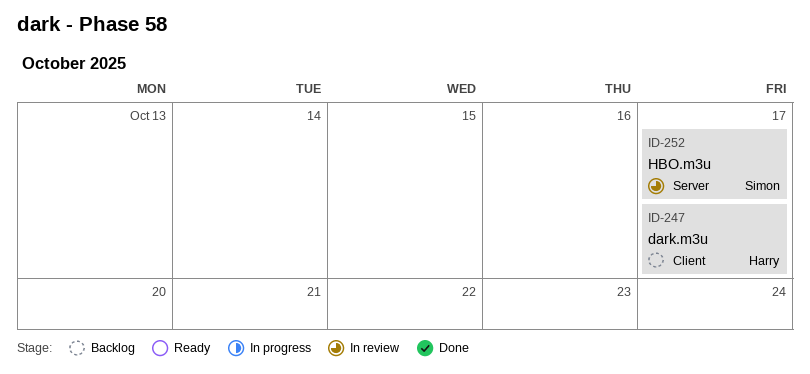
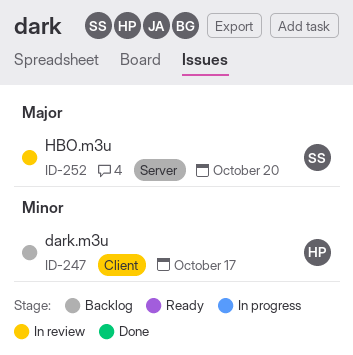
ID-252, due: Oct 17 -> Oct 20

